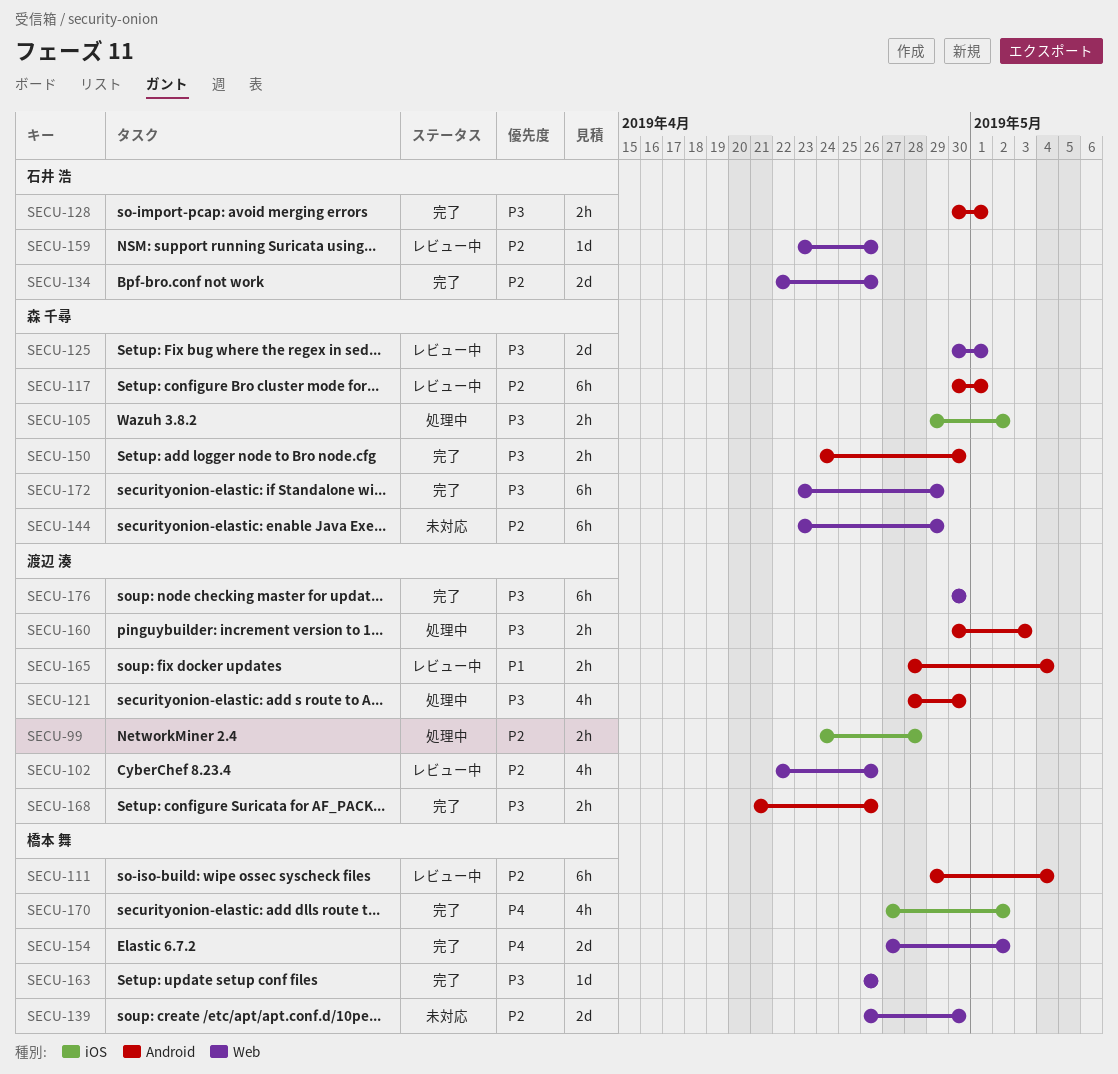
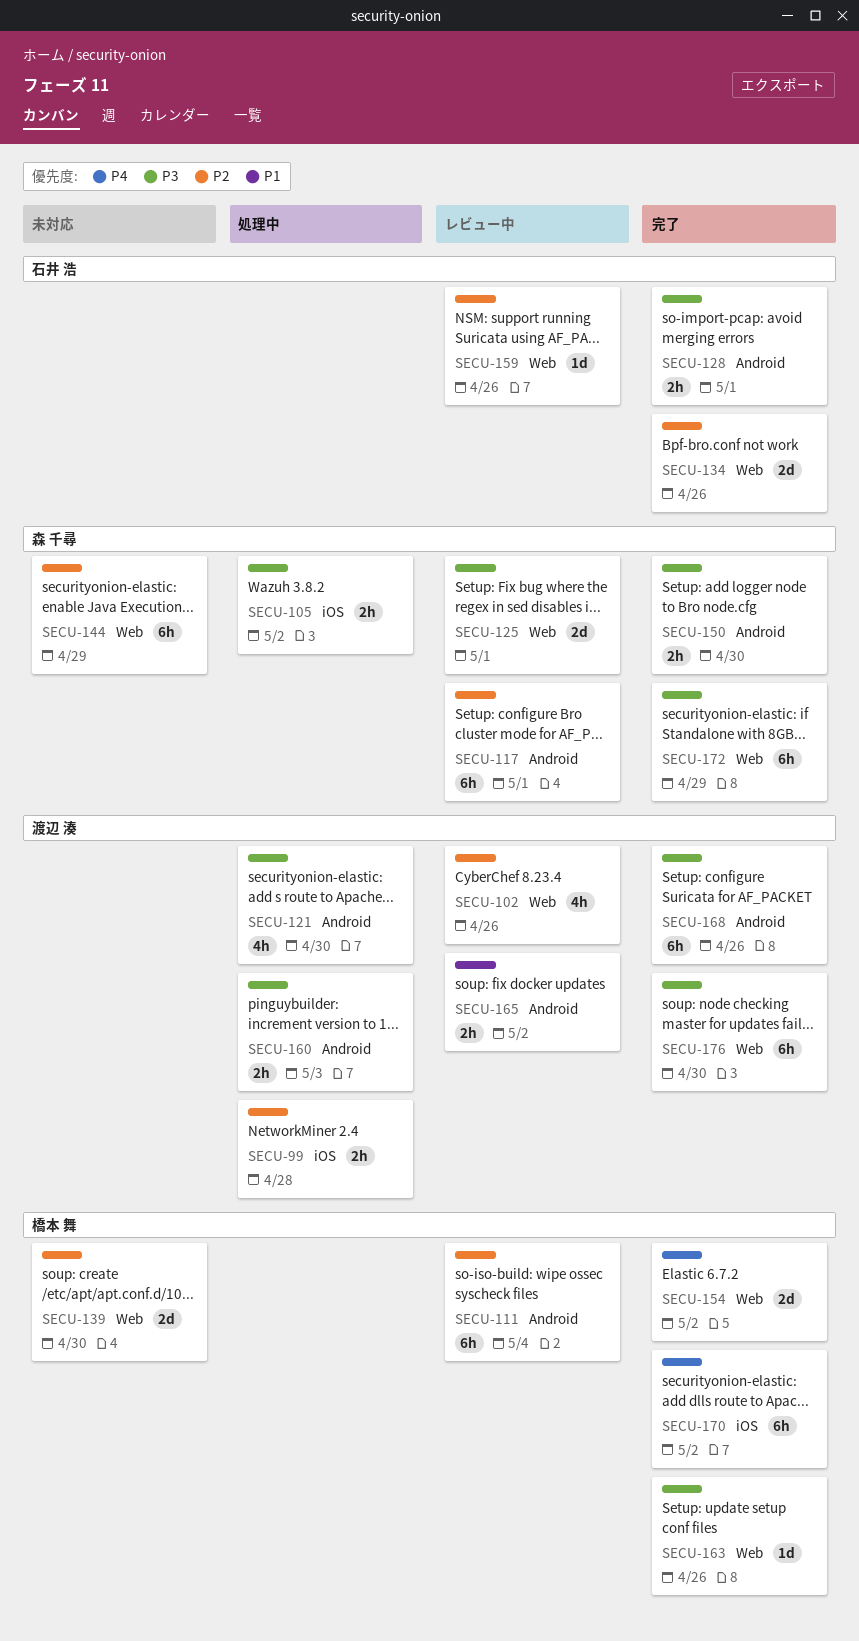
SECU-165, due: May 4 -> May 2
SECU-168, estimate: 2h -> 6h
SECU-170, estimate: 4h -> 6h

